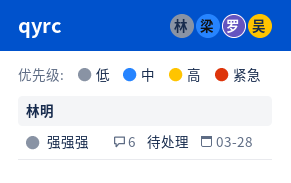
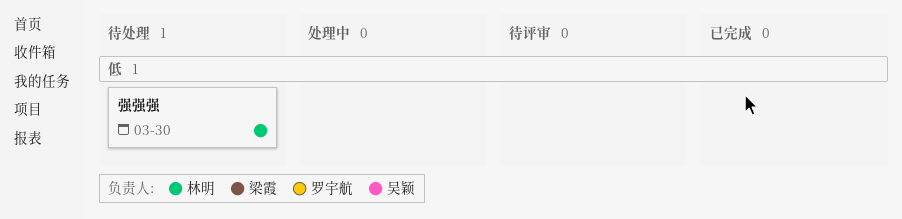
强强强, due: Mar 28 -> Mar 30

